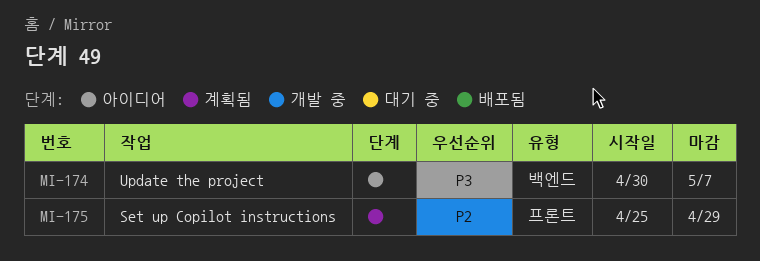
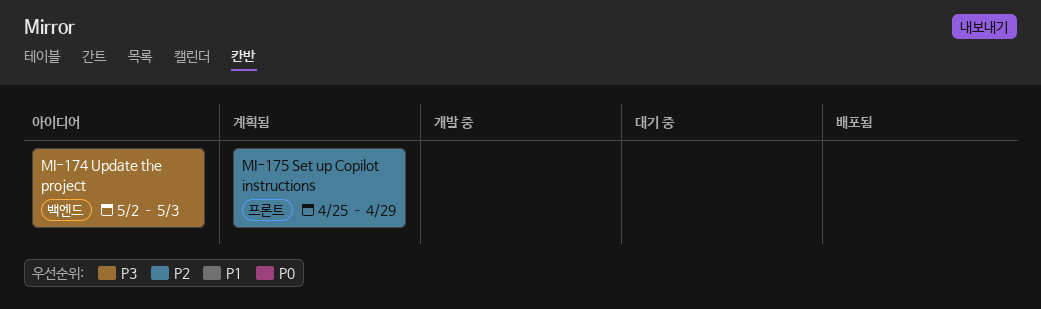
MI-174, start: Apr 30 -> May 2
MI-174, due: May 7 -> May 3

